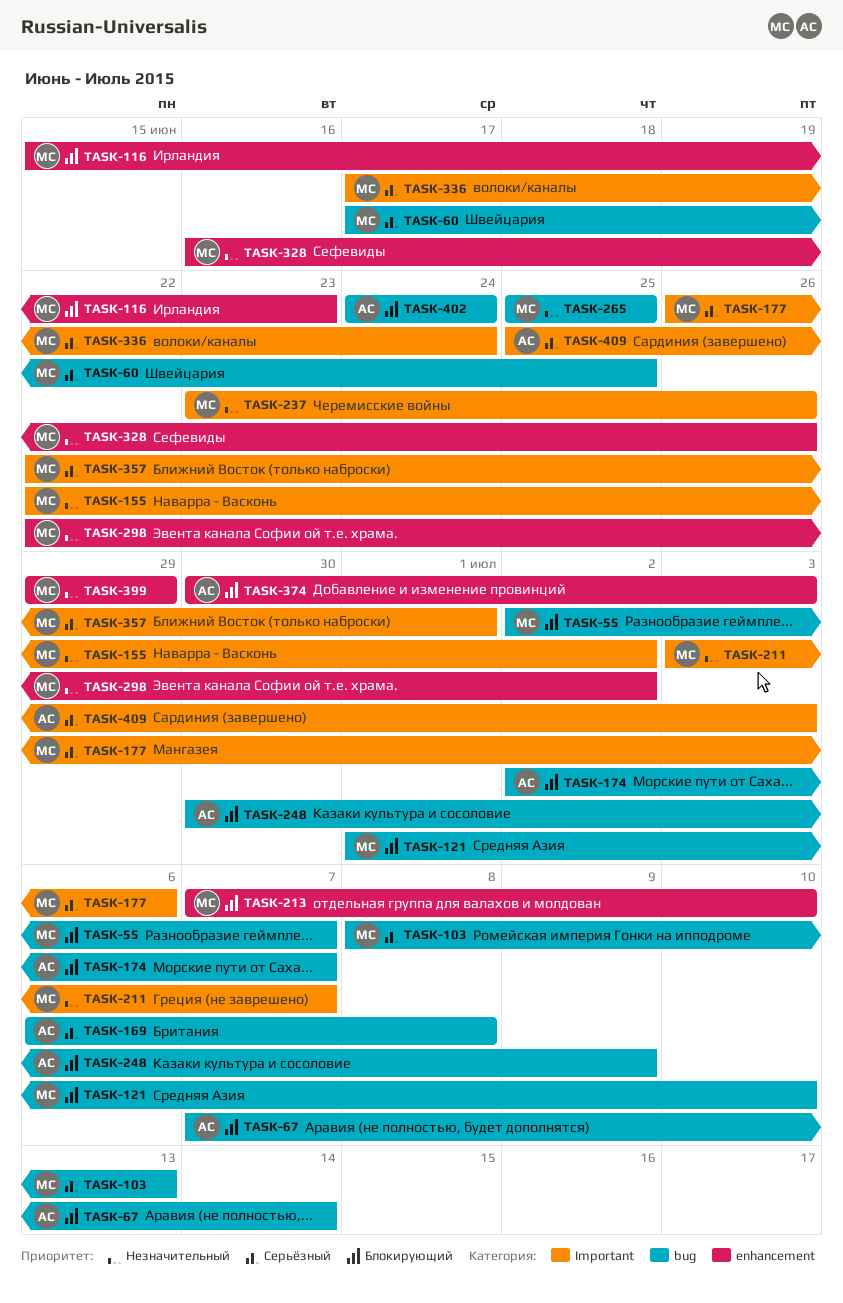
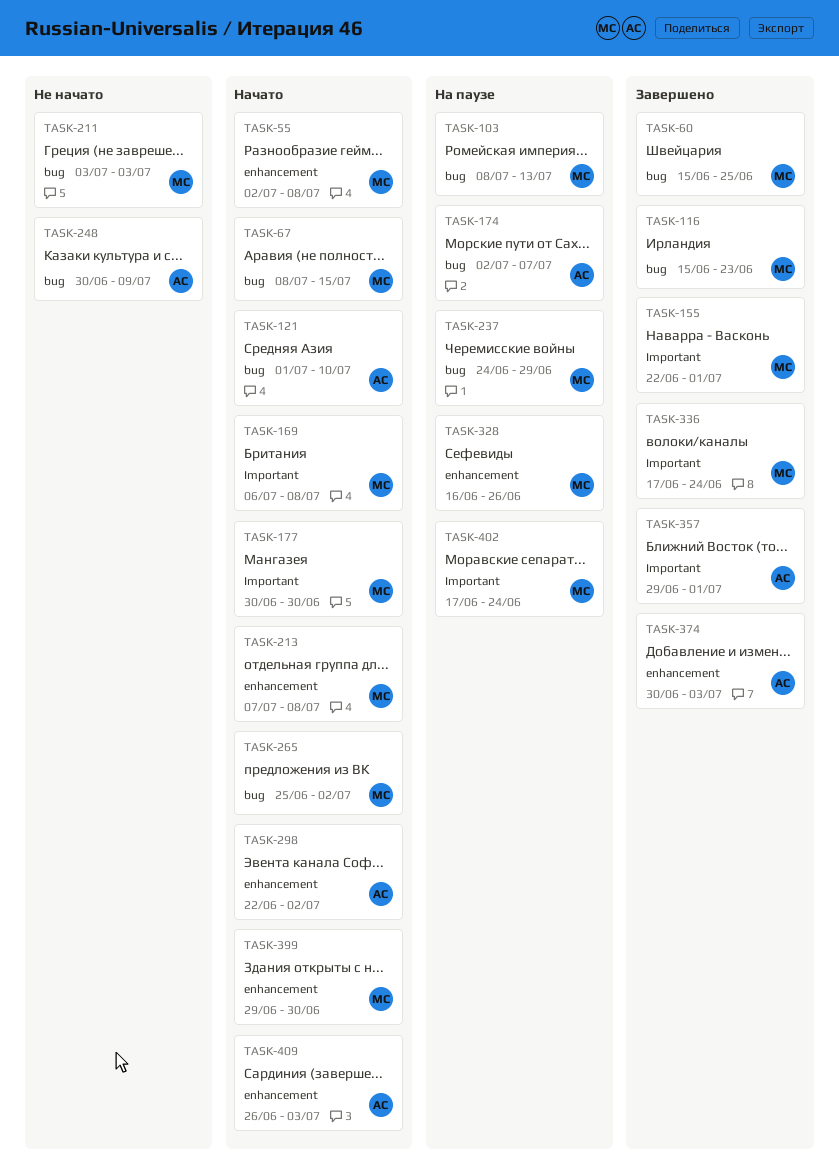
TASK-55, label: bug -> enhancement
TASK-55, due: Jul 7 -> Jul 8
TASK-60, start: Jun 17 -> Jun 15
TASK-67, owner: АС -> МС
TASK-67, start: Jul 7 -> Jul 8
TASK-67, due: Jul 14 -> Jul 15
TASK-116, label: enhancement -> bug
TASK-121, owner: МС -> АС
TASK-155, due: Jul 2 -> Jul 1
TASK-169, owner: АС -> МС
TASK-169, label: bug -> Important
TASK-177, start: Jun 26 -> Jun 30
TASK-177, due: Jul 6 -> Jun 30
TASK-211, label: Important -> bug
TASK-211, due: Jul 7 -> Jul 3
TASK-213, due: Jul 10 -> Jul 8
TASK-237, label: Important -> bug
TASK-237, start: Jun 23 -> Jun 24
TASK-237, due: Jun 26 -> Jun 29
TASK-265, due: Jun 25 -> Jul 2
TASK-298, owner: МС -> АС
TASK-357, owner: МС -> АС
TASK-357, start: Jun 22 -> Jun 29
TASK-399, due: Jun 29 -> Jun 30
TASK-402, owner: АС -> МС
TASK-402, label: bug -> Important
TASK-402, start: Jun 24 -> Jun 17
TASK-409, label: Important -> enhancement
TASK-409, start: Jun 25 -> Jun 26

